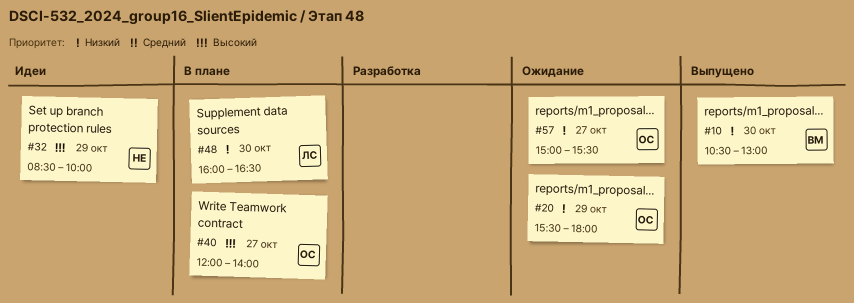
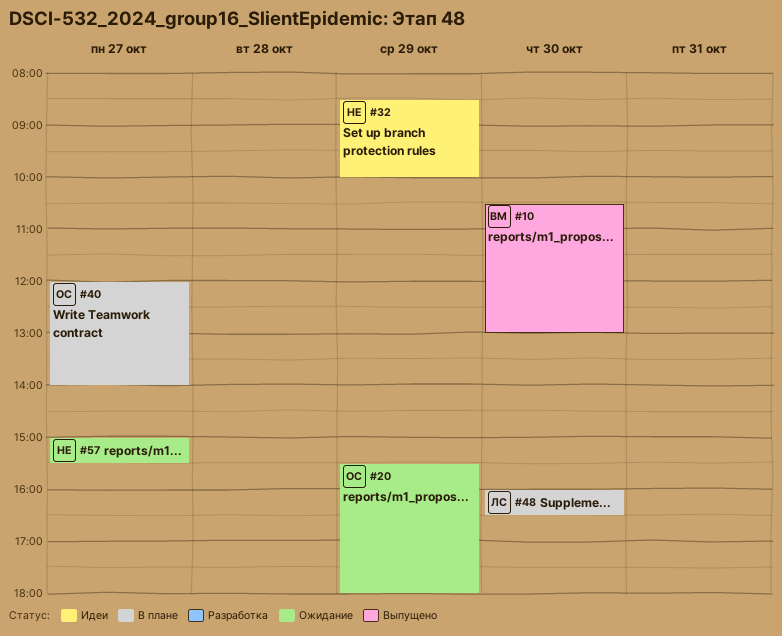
#57, owner: ОС -> НЕ

